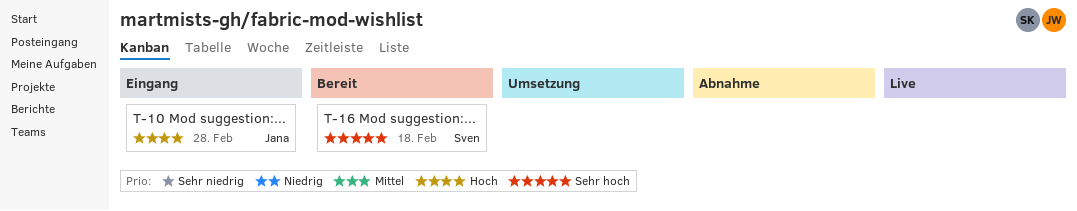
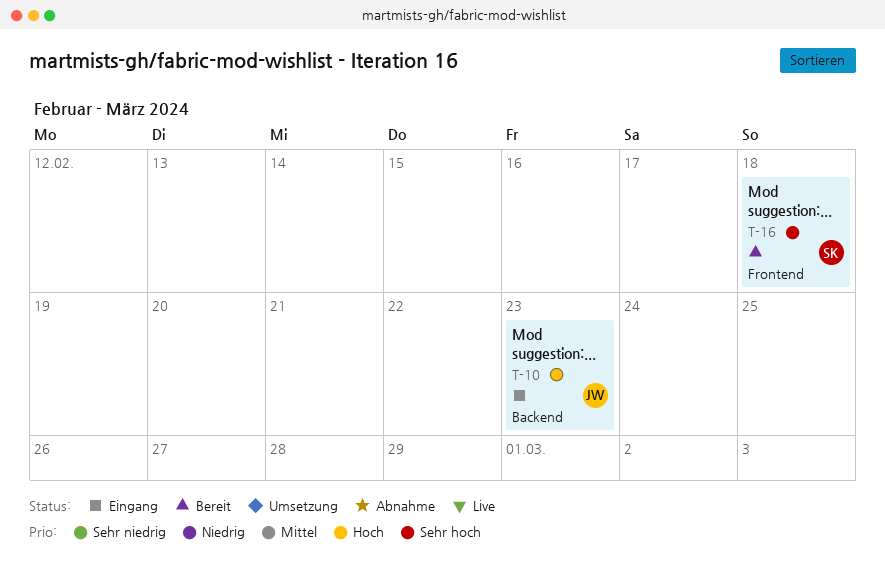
T-10, due: Feb 28 -> Feb 23

